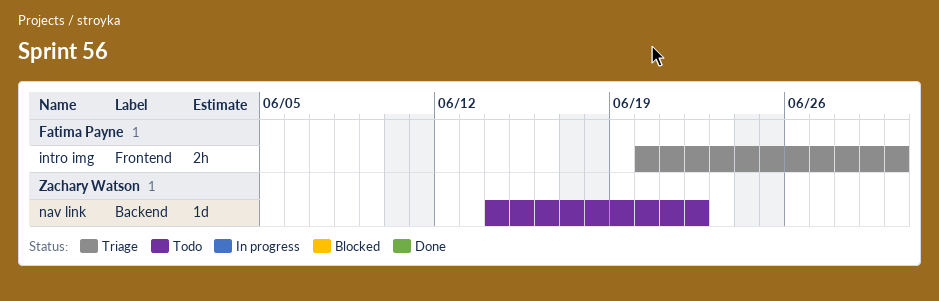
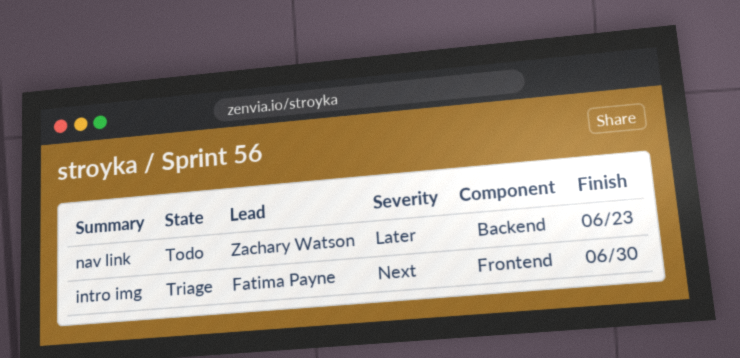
nav link, due: Jun 22 -> Jun 23

